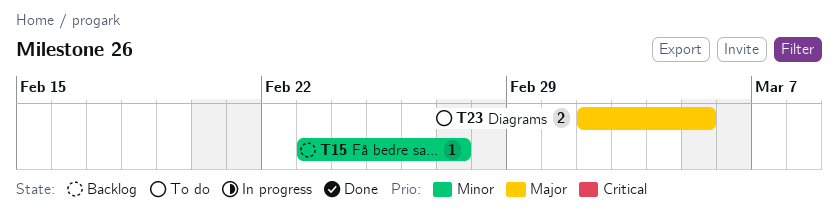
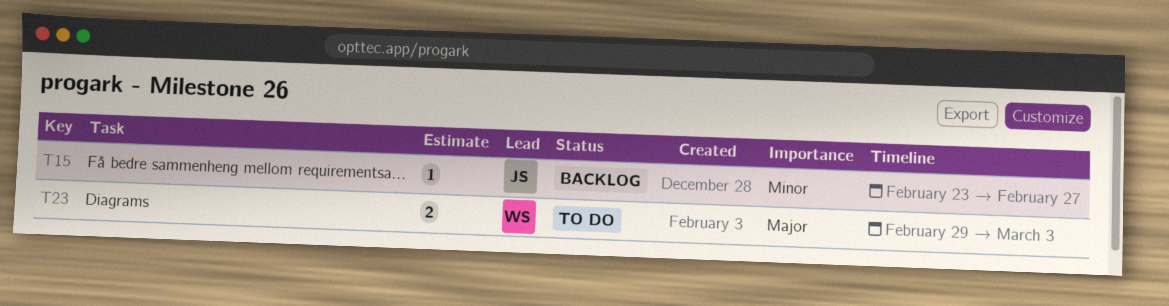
T23, start: Mar 2 -> Feb 29
T23, due: Mar 5 -> Mar 3

